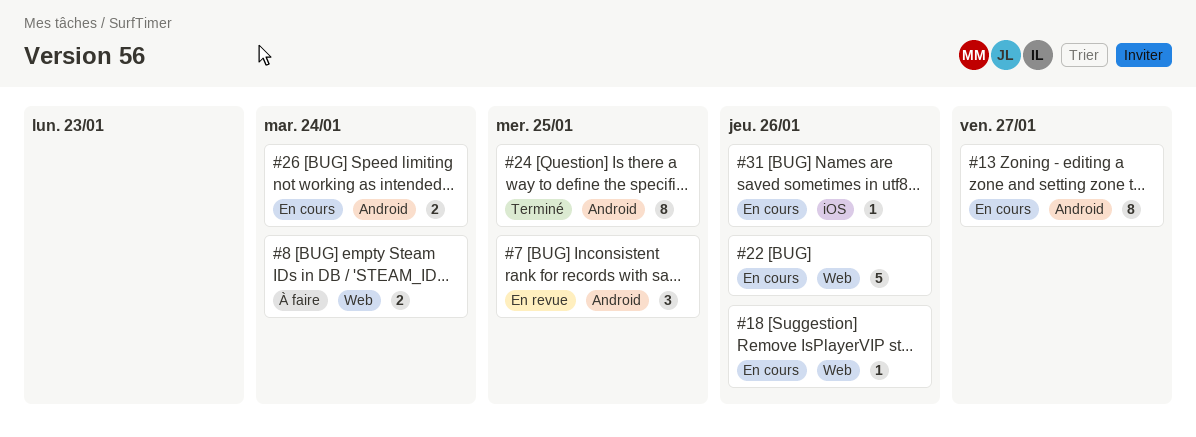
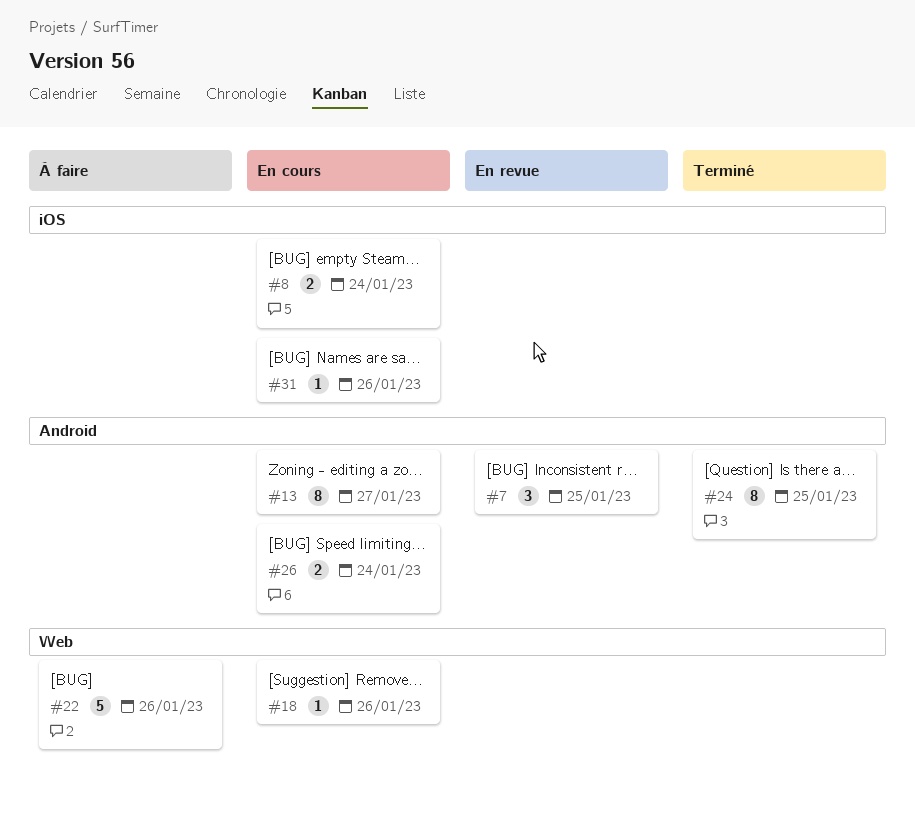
#8, status: À faire -> En cours
#8, label: Web -> iOS
#22, status: En cours -> À faire

